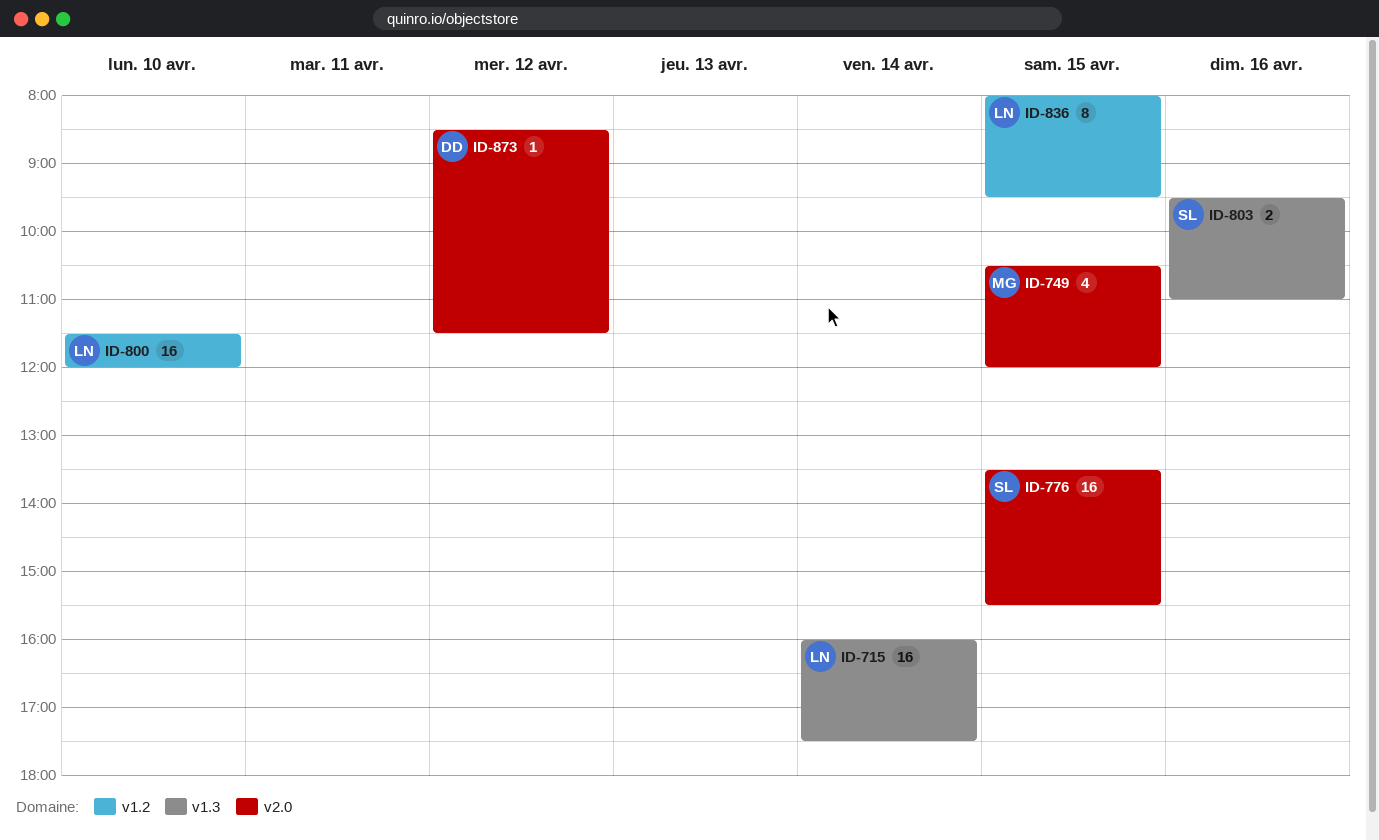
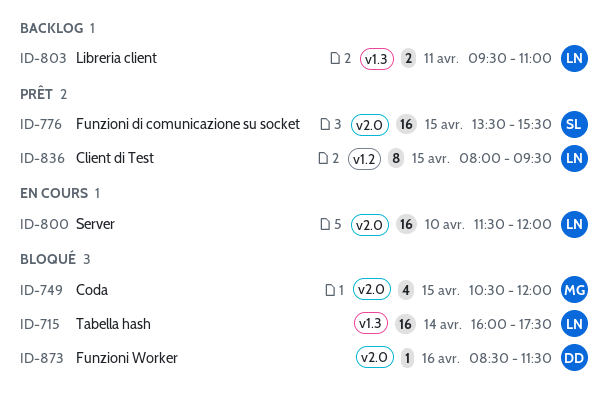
ID-800, label: v1.2 -> v2.0
ID-803, owner: SL -> LN
ID-803, day: Apr 16 -> Apr 11
ID-873, day: Apr 12 -> Apr 16

